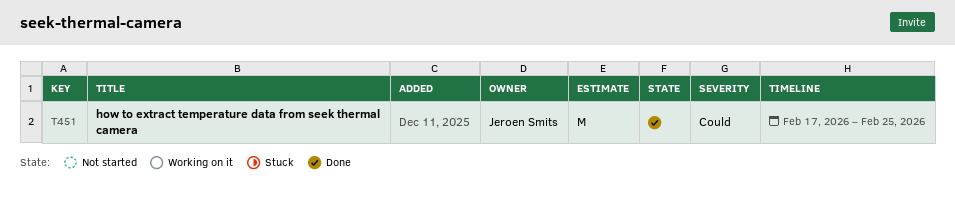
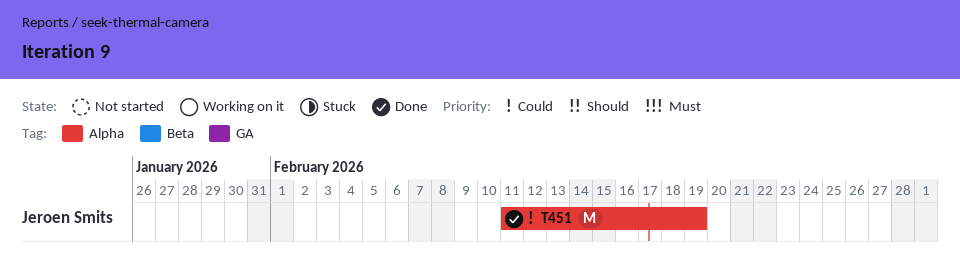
T451, start: Feb 17 -> Feb 11
T451, due: Feb 25 -> Feb 19

